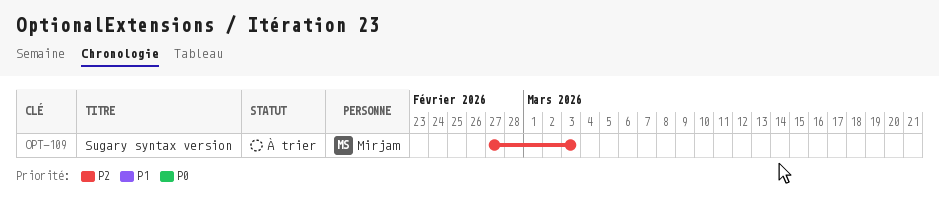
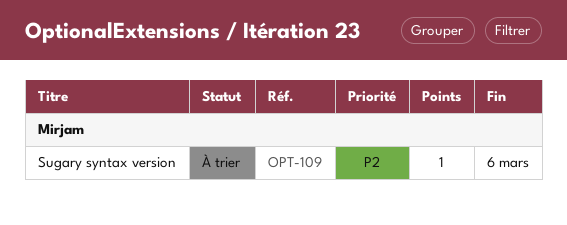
OPT-109, due: Mar 3 -> Mar 6

